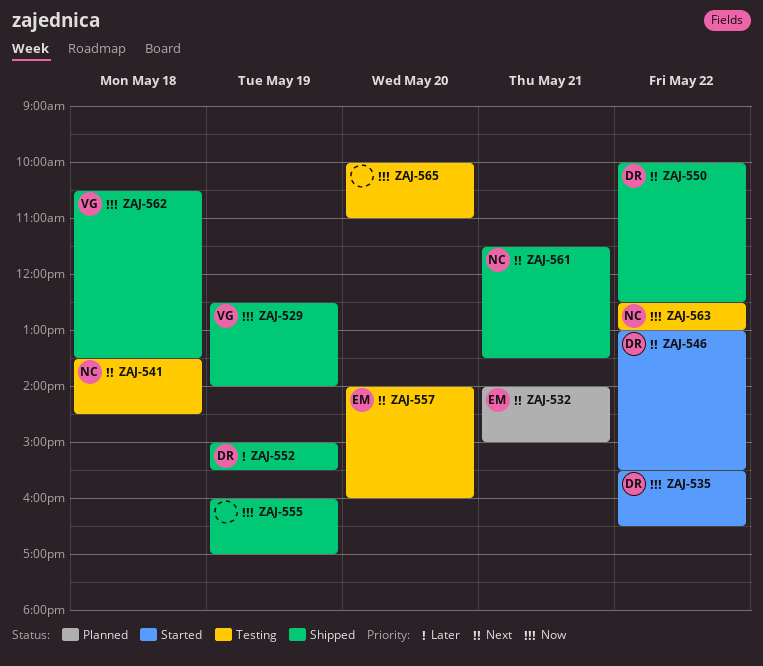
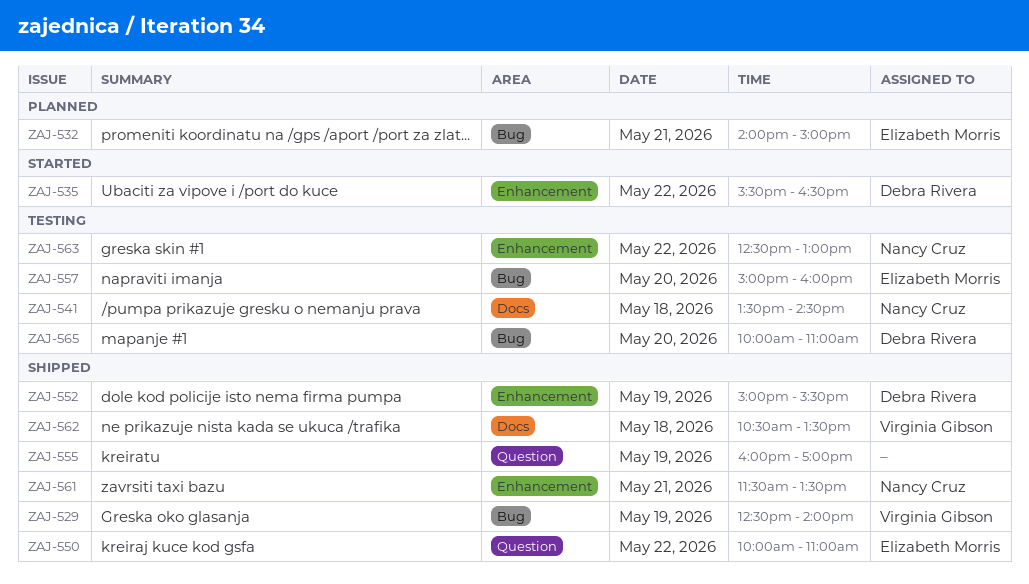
ZAJ-546: present -> none
ZAJ-550, owner: Debra Rivera -> Elizabeth Morris
ZAJ-550, ends: 12:30 -> 11:00
ZAJ-557, begins: 14:00 -> 15:00
ZAJ-565, owner: none -> Debra Rivera

